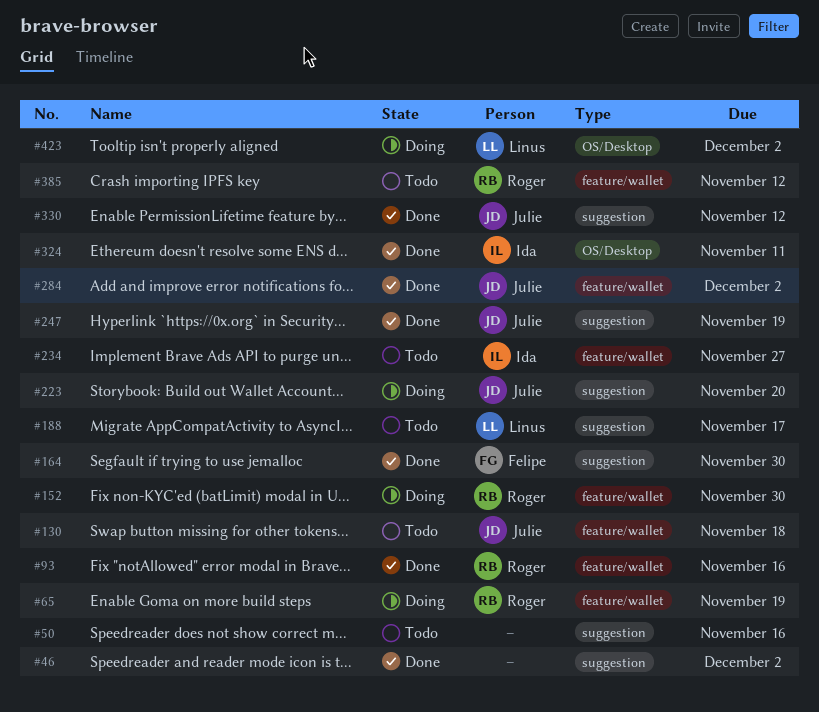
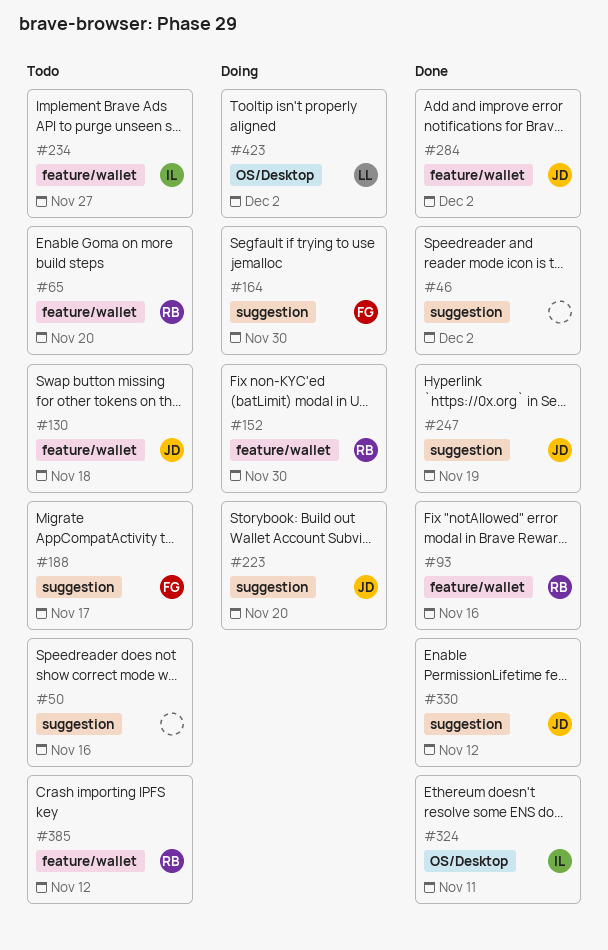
#65, status: Doing -> Todo
#65, due: Nov 19 -> Nov 20
#164, status: Done -> Doing
#188, owner: Linus -> Felipe

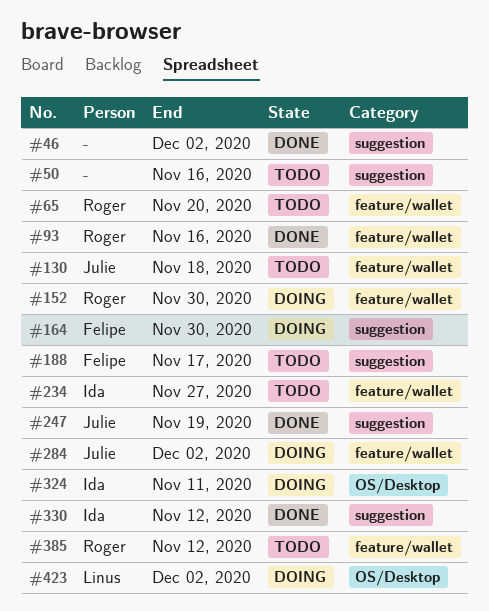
#223: present -> none
#284, status: Done -> Doing
#324, status: Done -> Doing
#330, owner: Julie -> Ida

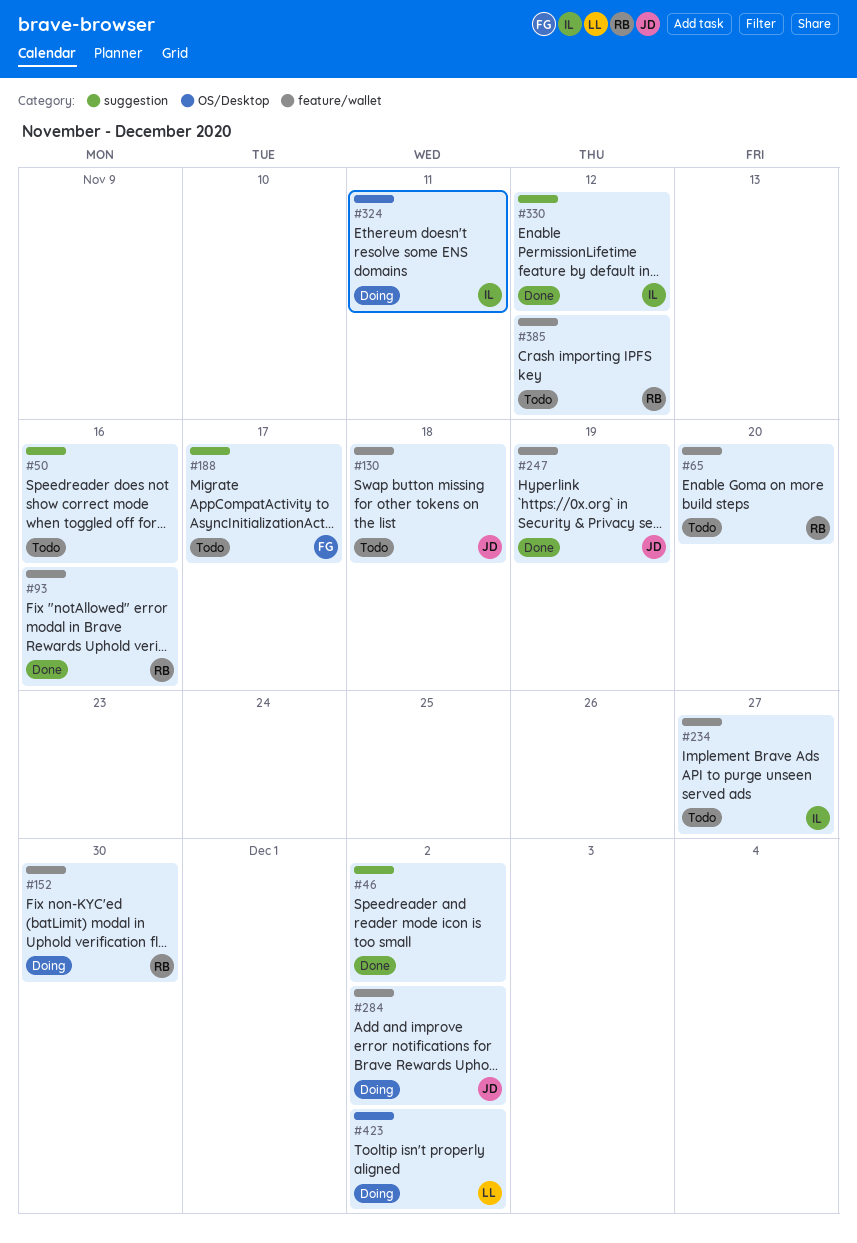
#164: present -> none
#247, label: suggestion -> feature/wallet

